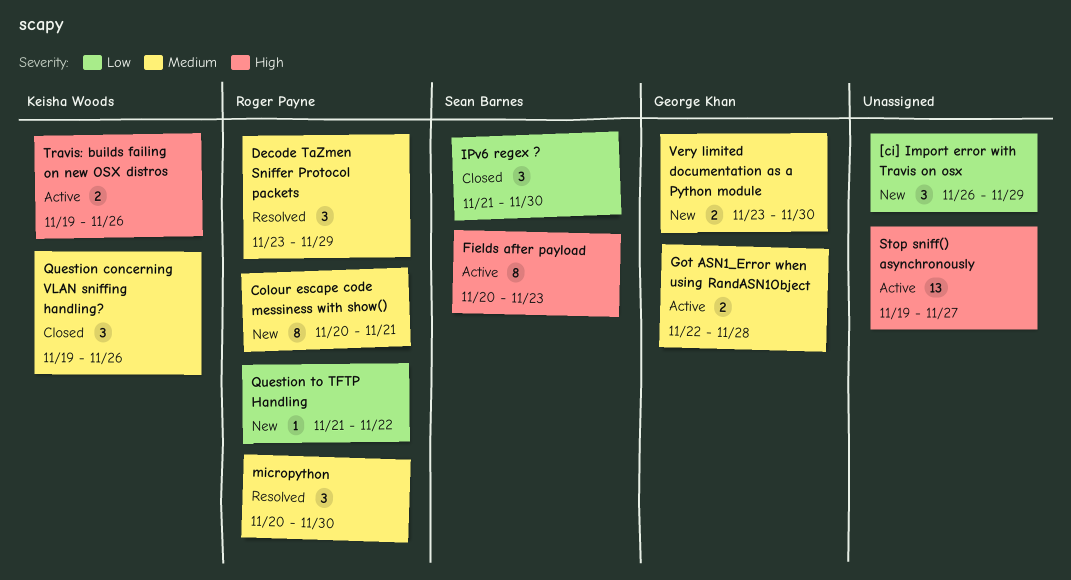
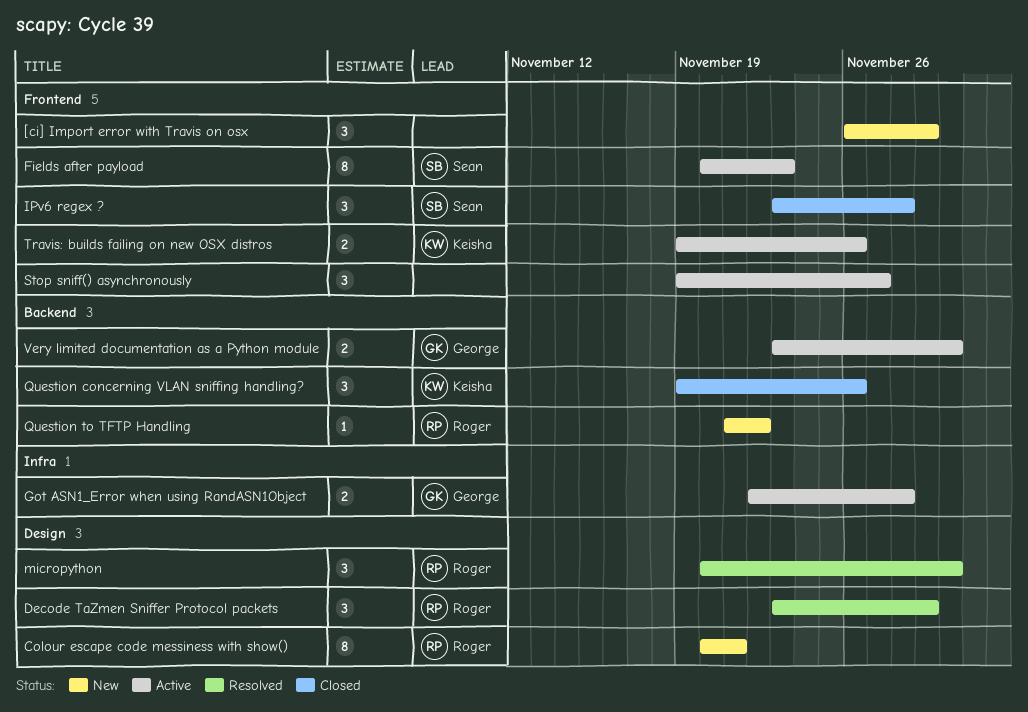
IPv6 regex ?, start: Nov 21 -> Nov 23
IPv6 regex ?, due: Nov 30 -> Nov 28
Stop sniff() asynchronously, estimate: 13 -> 3
Very limited documentation as a Python module, status: New -> Active

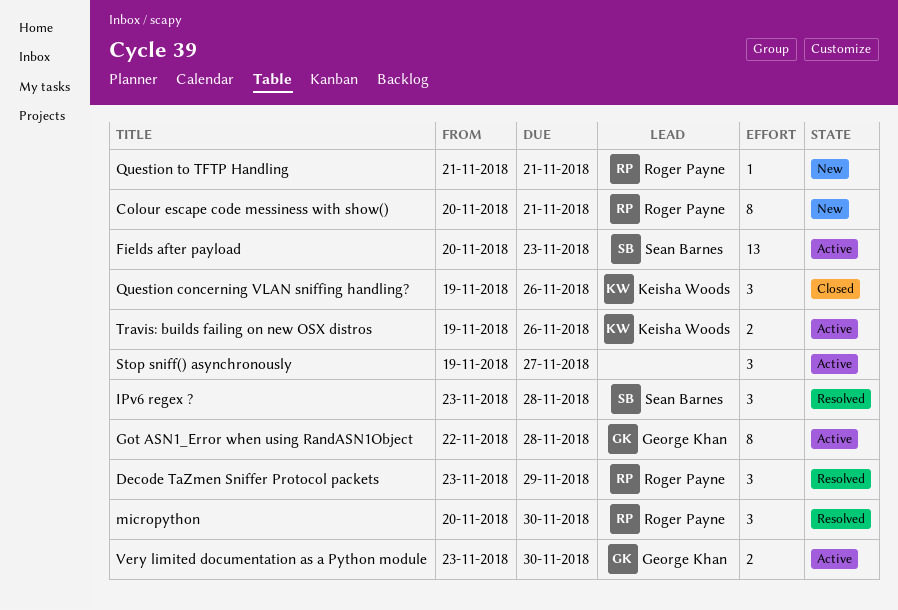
[ci] Import error with Travis on osx: present -> none
Fields after payload, estimate: 8 -> 13
Got ASN1_Error when using RandASN1Object, estimate: 2 -> 8
IPv6 regex ?, status: Closed -> Resolved
Question to TFTP Handling, due: Nov 22 -> Nov 21

